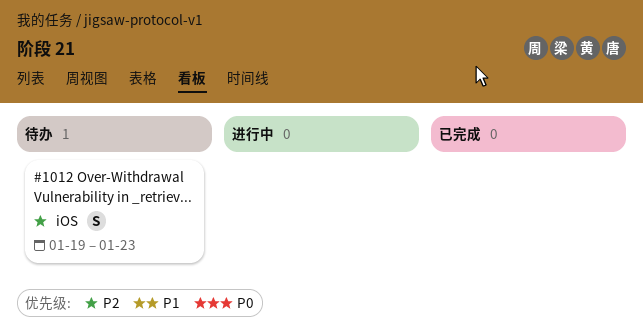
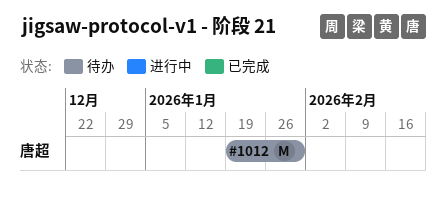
#1012, estimate: S -> M
#1012, due: Jan 23 -> Jan 30

